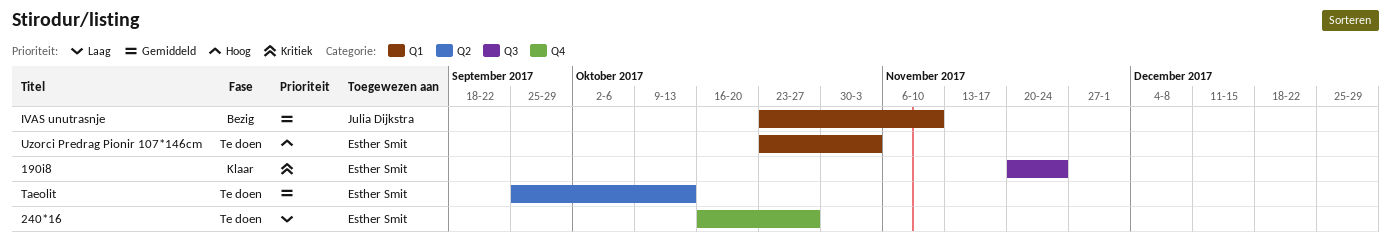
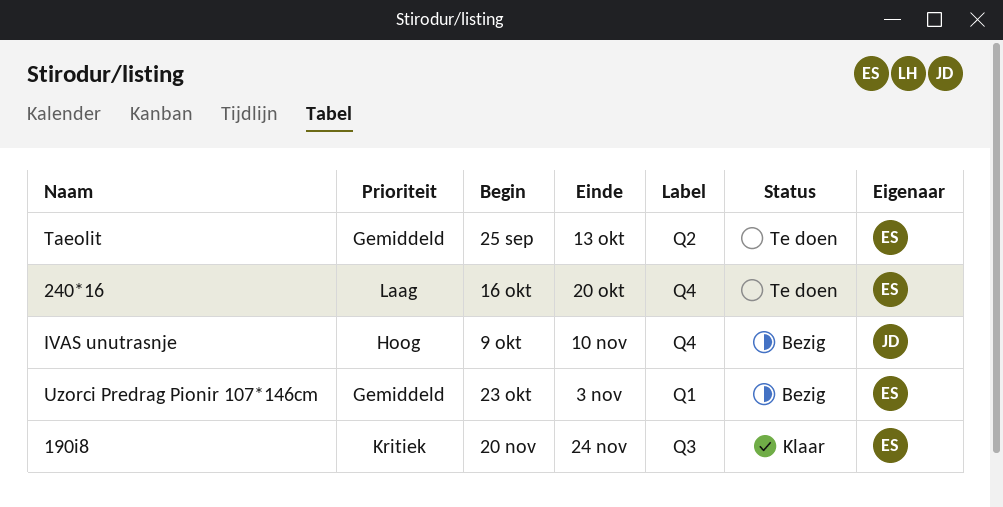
240*16, due: Oct 27 -> Oct 20
IVAS unutrasnje, priority: Gemiddeld -> Hoog
IVAS unutrasnje, label: Q1 -> Q4
IVAS unutrasnje, start: Oct 23 -> Oct 9
Uzorci Predrag Pionir 107*146cm, status: Te doen -> Bezig
Uzorci Predrag Pionir 107*146cm, priority: Hoog -> Gemiddeld

